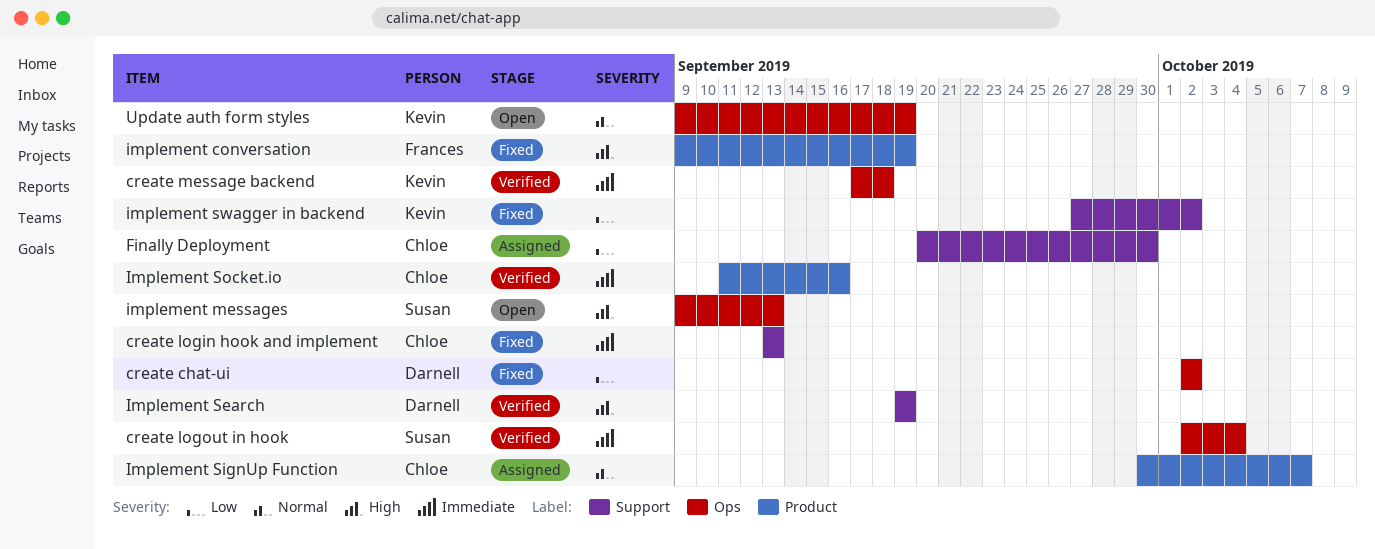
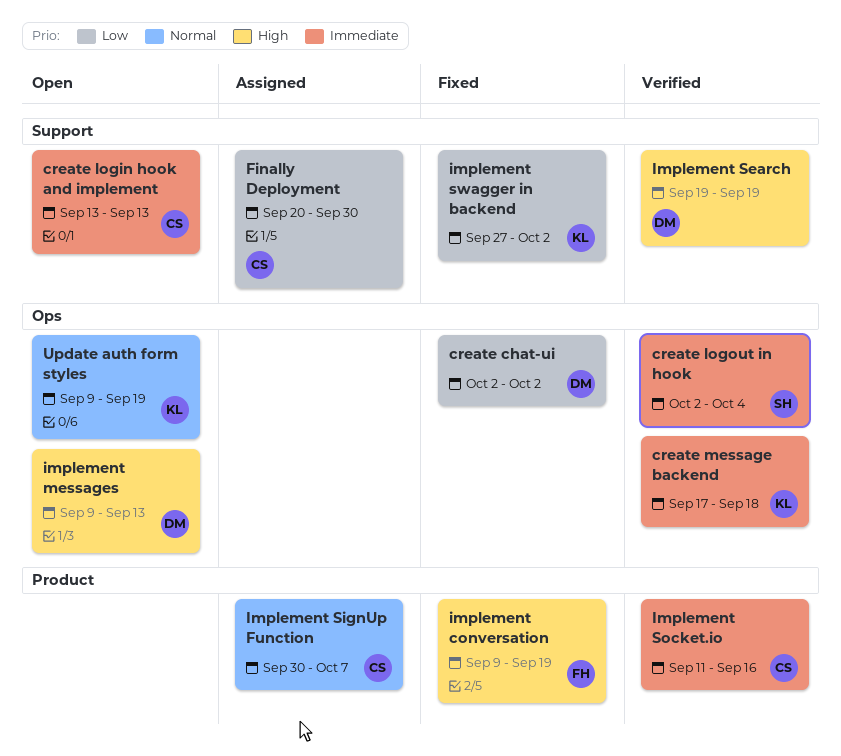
create login hook and implement, status: Fixed -> Open
implement messages, owner: Susan -> Darnell

